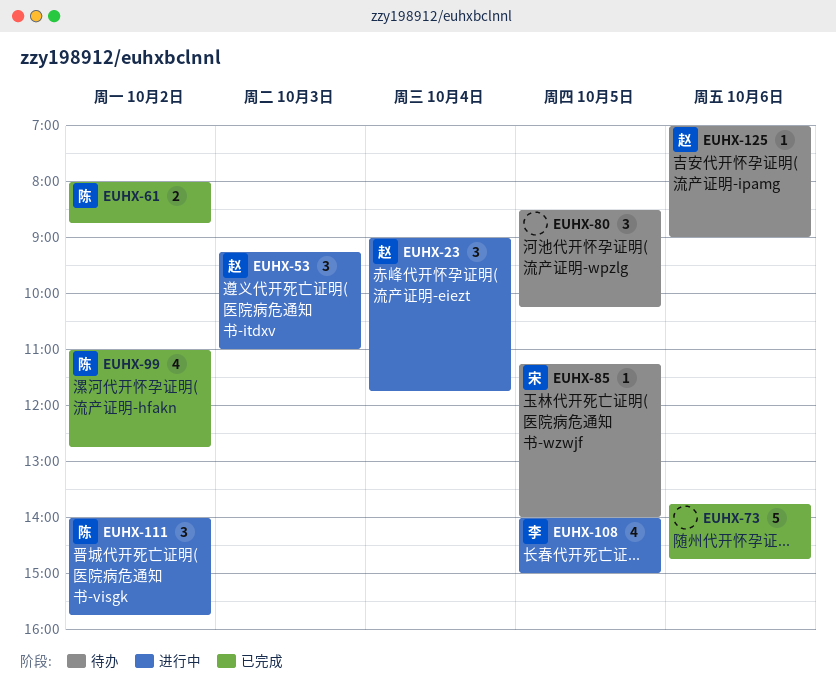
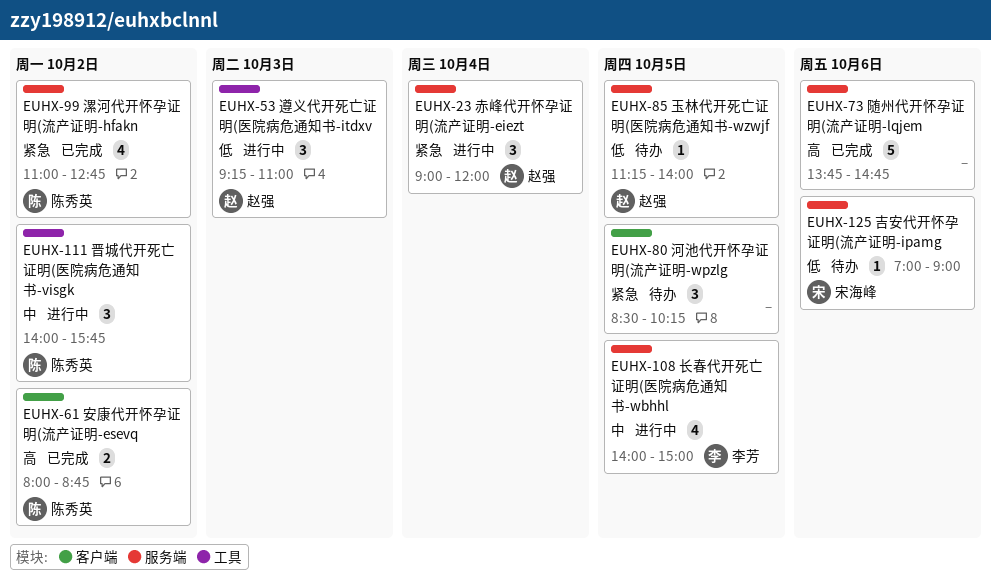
EUHX-23, ends: 11:45 -> 12:00
EUHX-85, owner: 宋海峰 -> 赵强
EUHX-125, owner: 赵强 -> 宋海峰

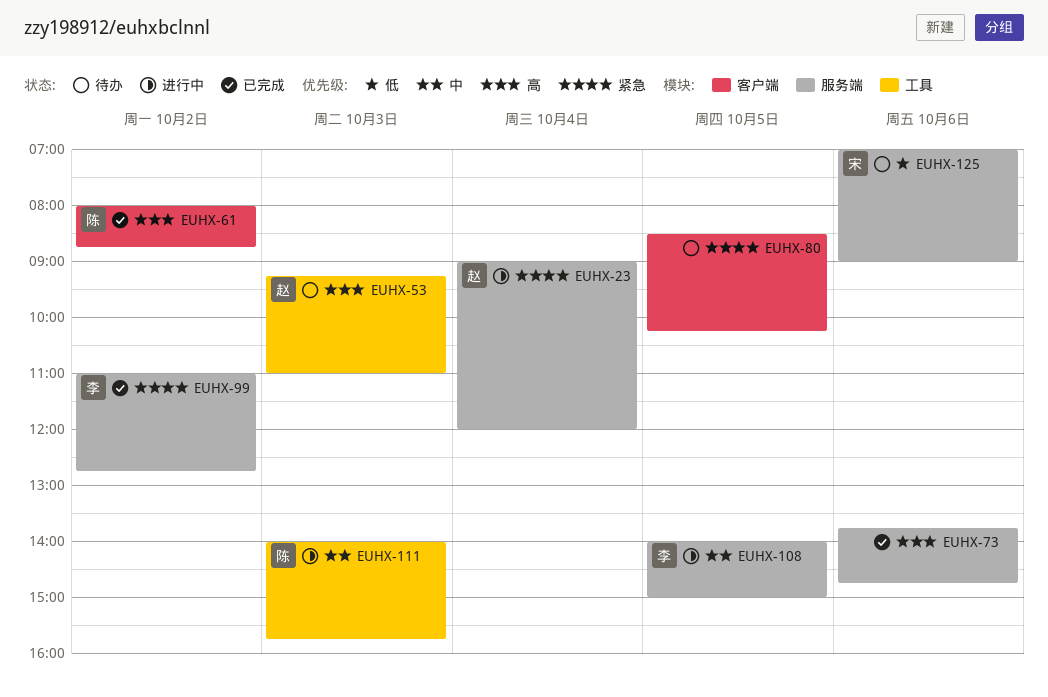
EUHX-53, status: 进行中 -> 待办
EUHX-53, priority: 低 -> 高
EUHX-85: present -> none
EUHX-99, owner: 陈秀英 -> 李芳
EUHX-111, day: Oct 2 -> Oct 3

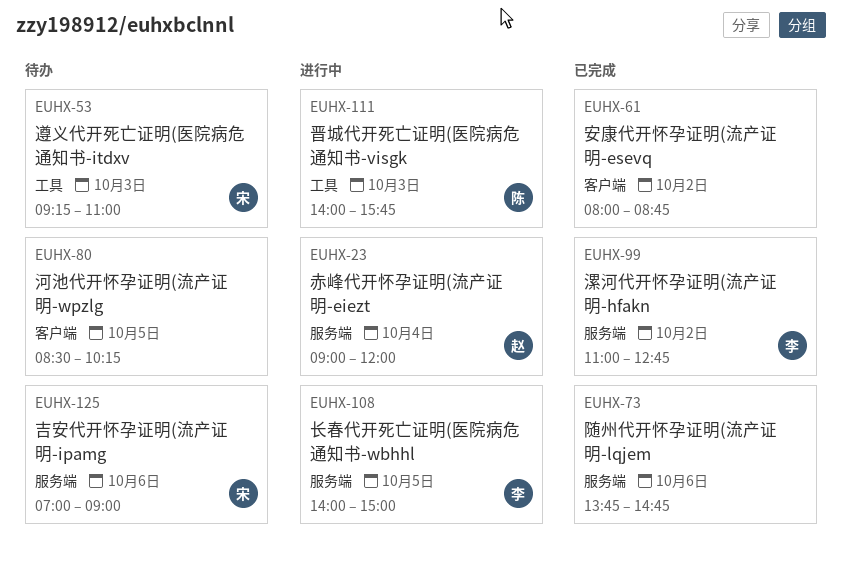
EUHX-53, owner: 赵 -> 宋
EUHX-61, owner: 陈 -> none

